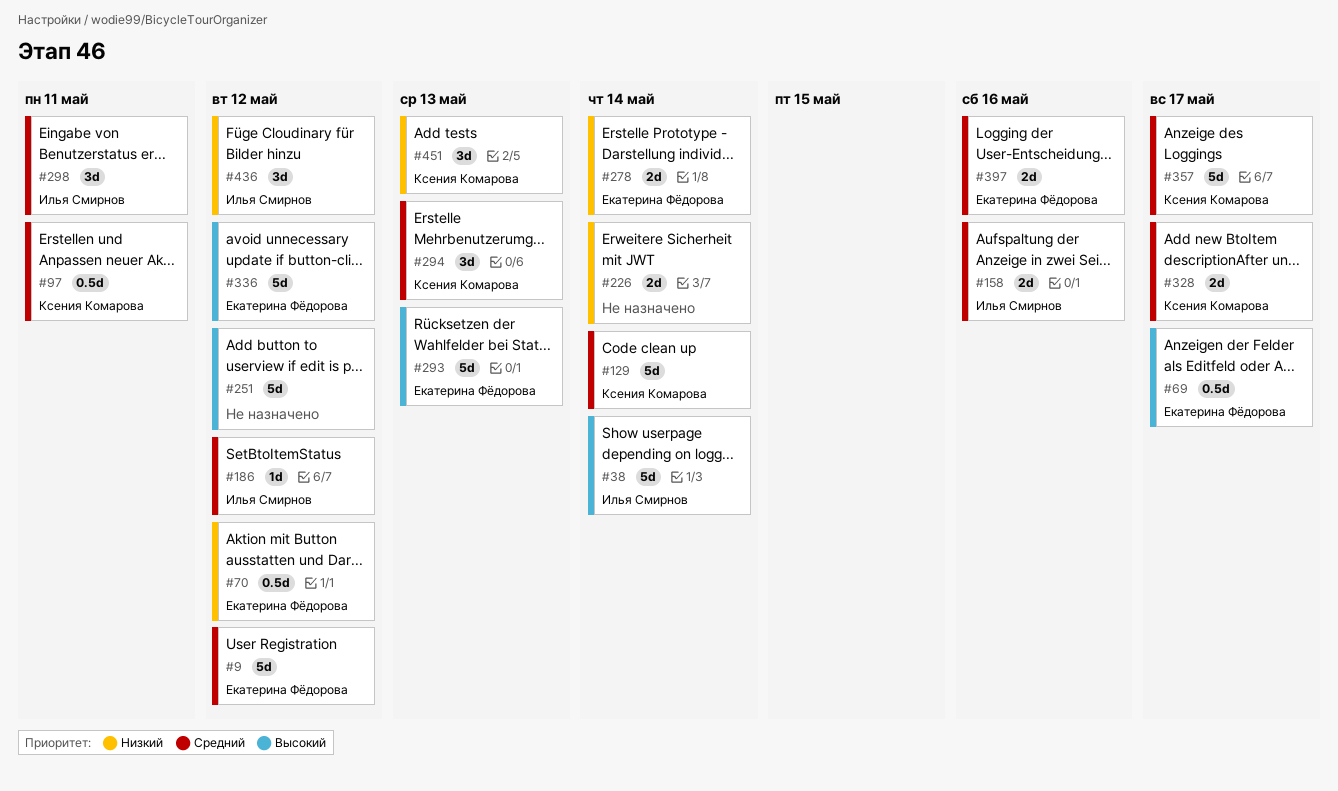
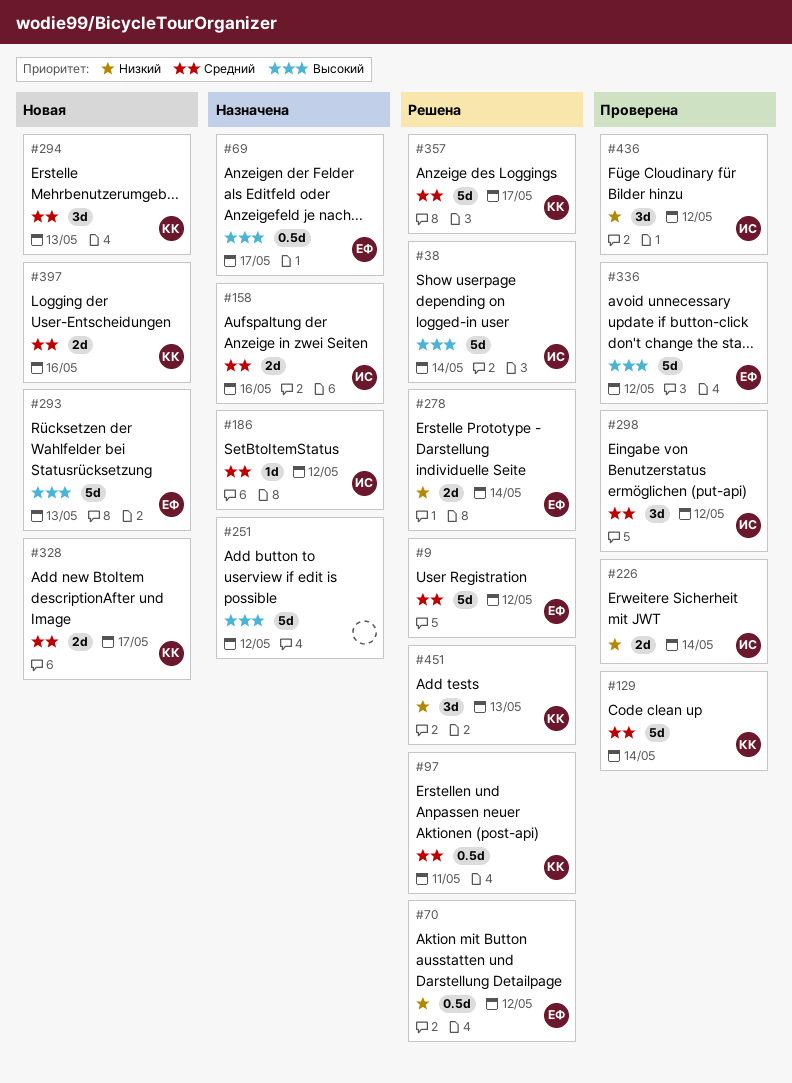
#226, owner: none -> Илья Смирнов
#298, due: May 11 -> May 12
#397, owner: Екатерина Фёдорова -> Ксения Комарова

